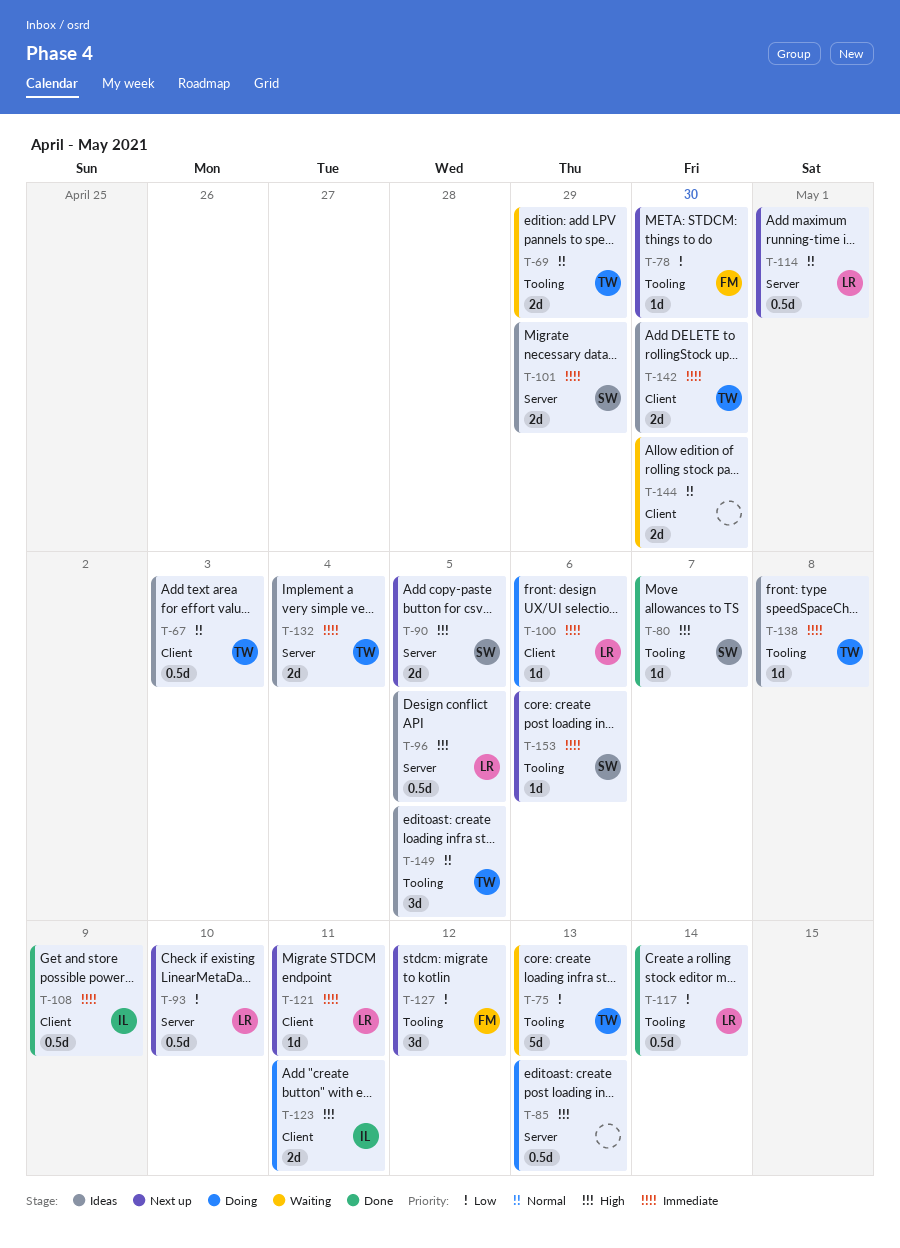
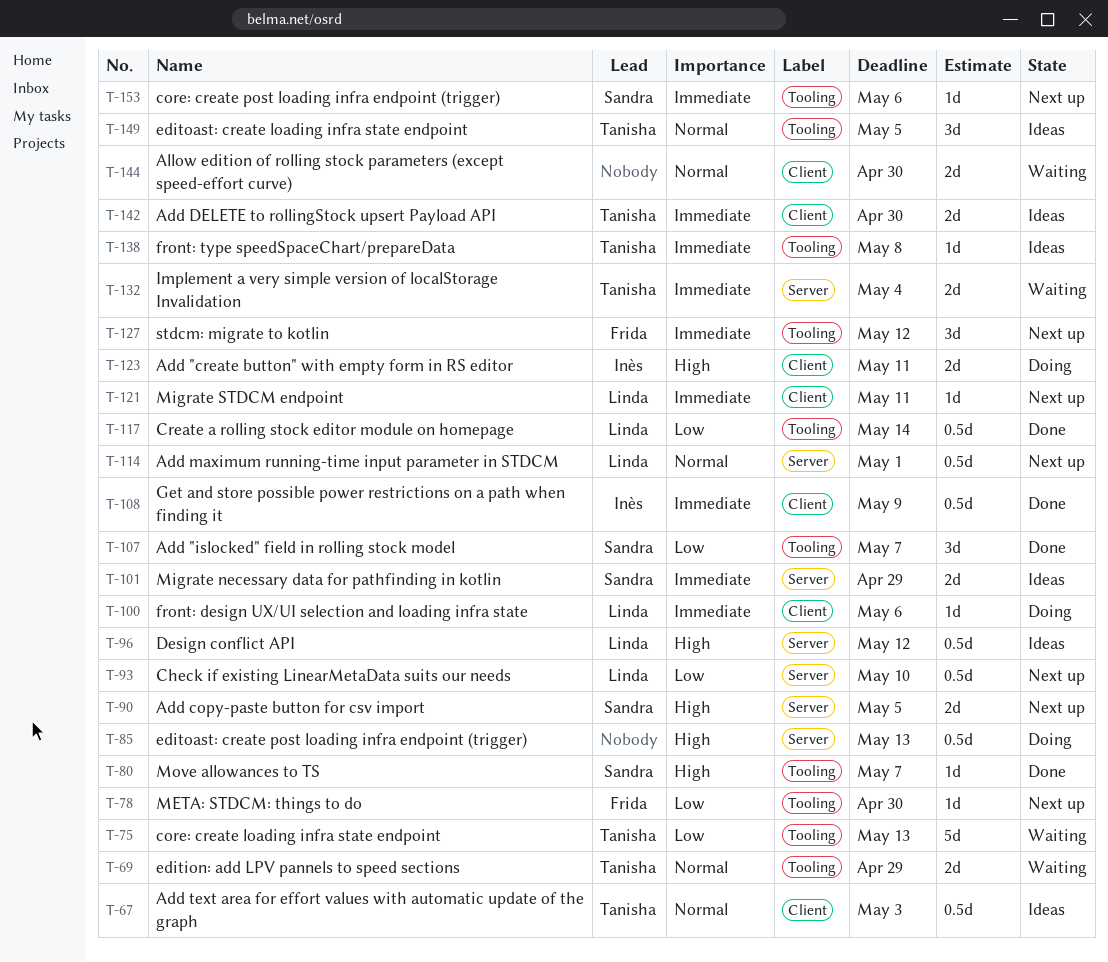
T-96, due: May 5 -> May 12
T-107: none -> present
T-127, priority: Low -> Immediate
T-132, status: Ideas -> Waiting

